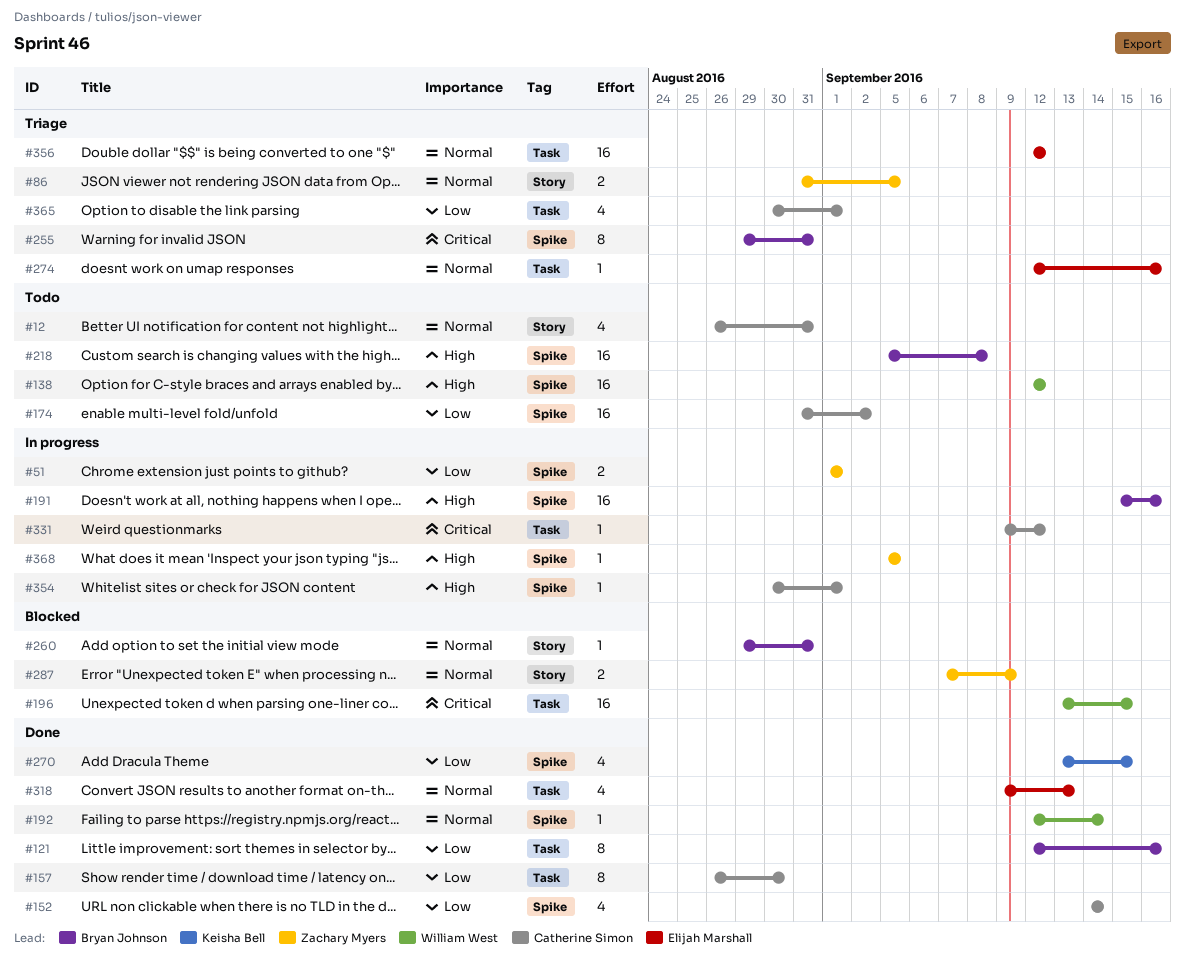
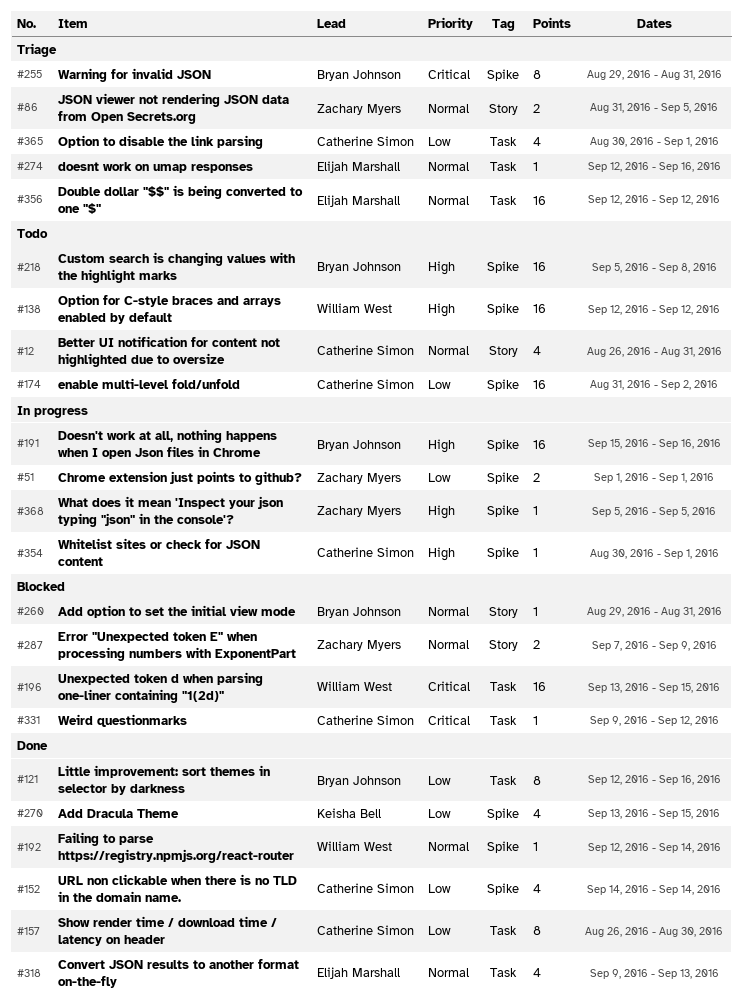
#331, status: In progress -> Blocked

